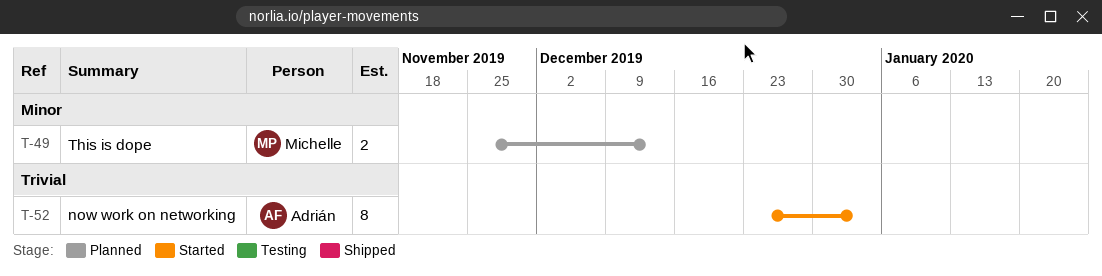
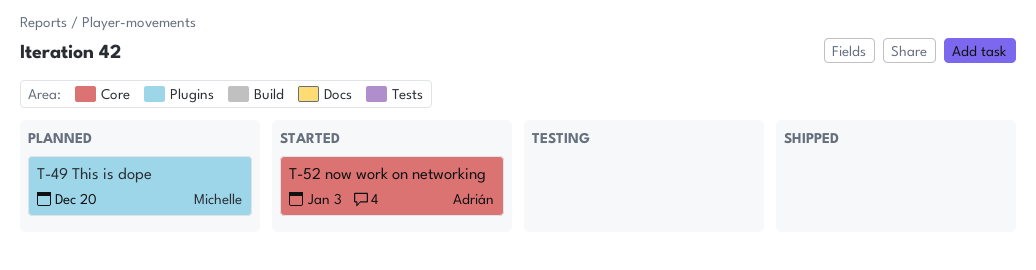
T-49, due: Dec 13 -> Dec 20

